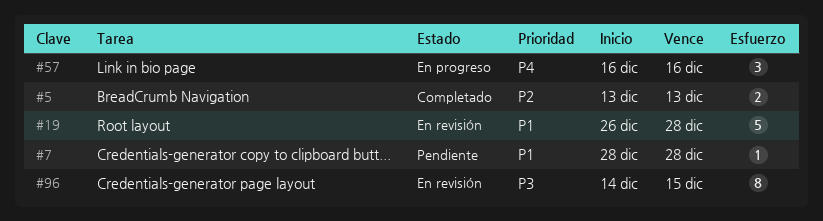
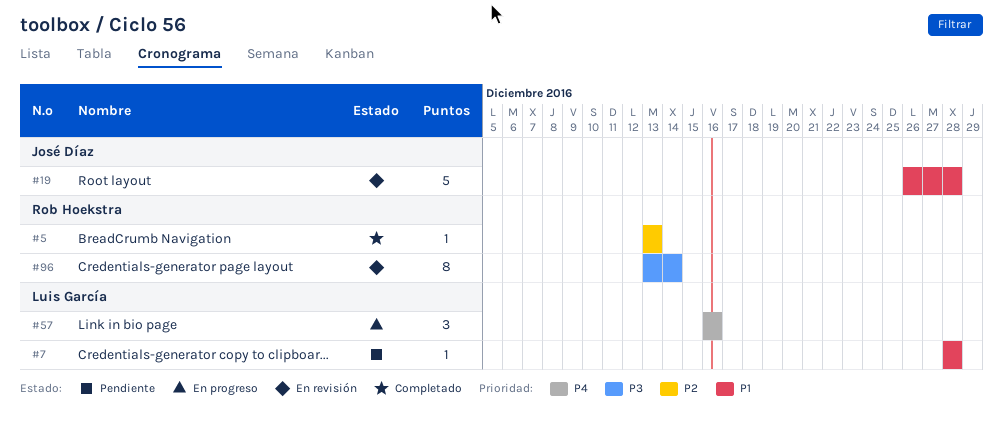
#5, estimate: 2 -> 1
#96, start: Dec 14 -> Dec 13
#96, due: Dec 15 -> Dec 14

